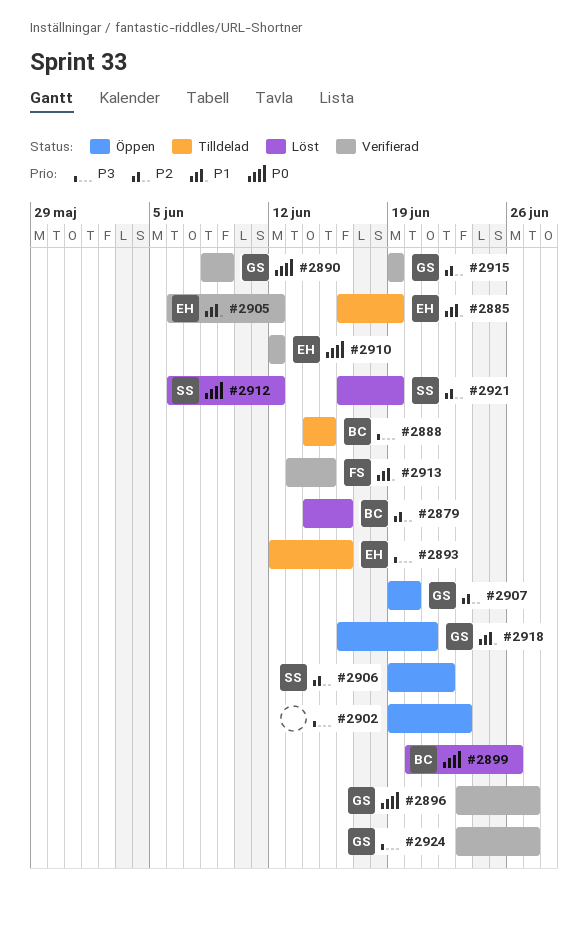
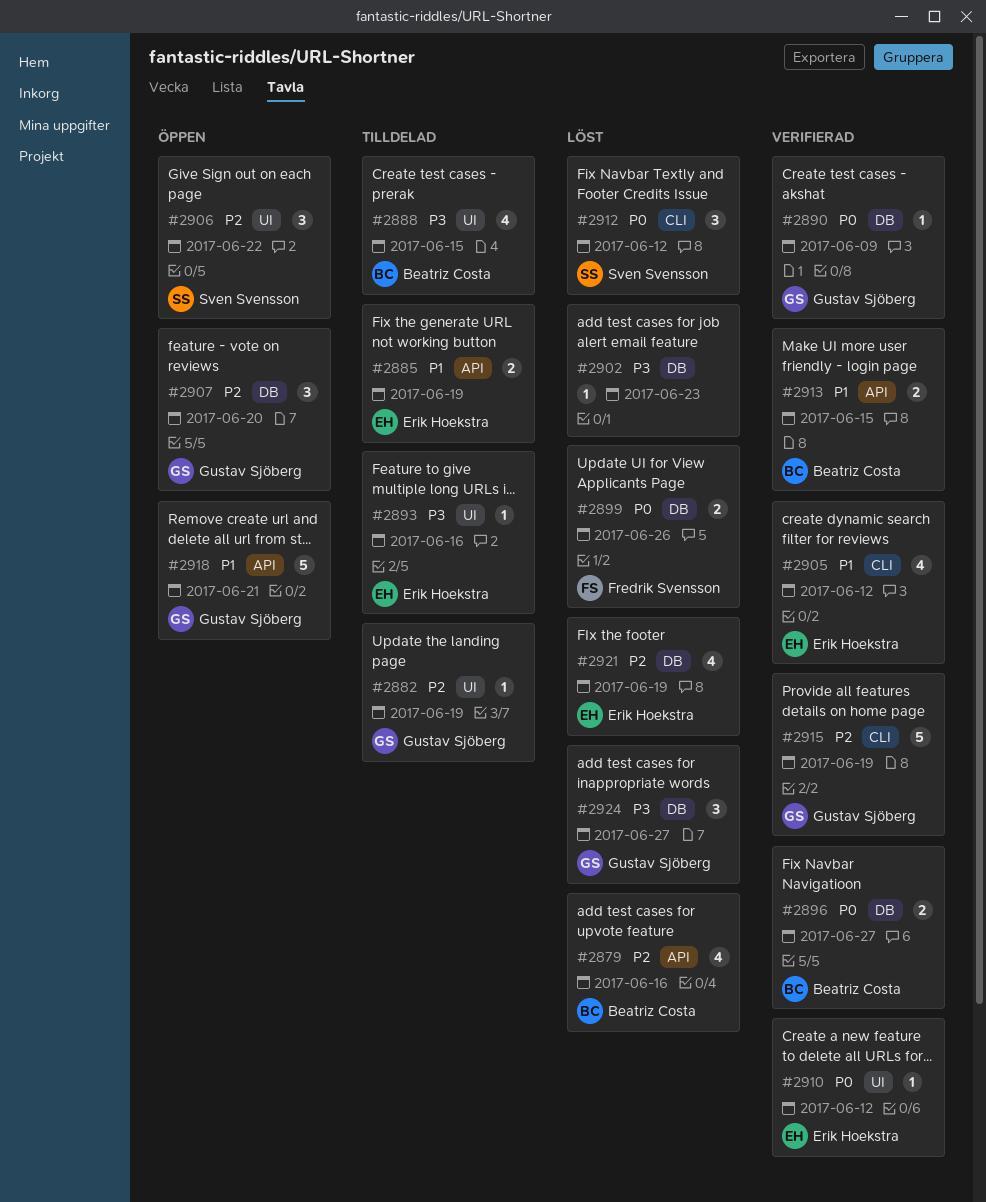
#2882: none -> present
#2896, owner: Gustav Sjöberg -> Beatriz Costa
#2899, owner: Beatriz Costa -> Fredrik Svensson
#2902, status: Öppen -> Löst
#2913, owner: Fredrik Svensson -> Beatriz Costa
#2921, owner: Sven Svensson -> Erik Hoekstra
#2924, status: Verifierad -> Löst

